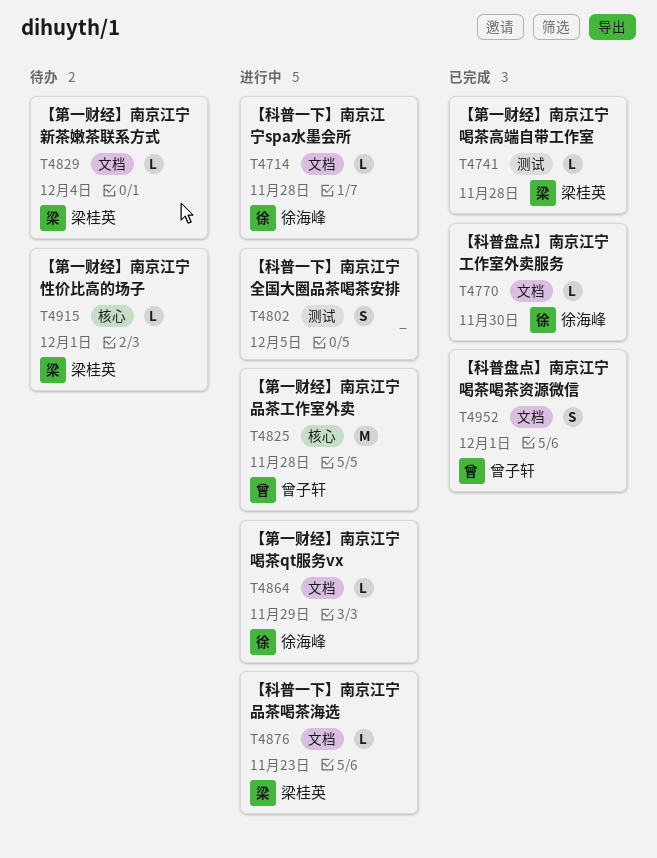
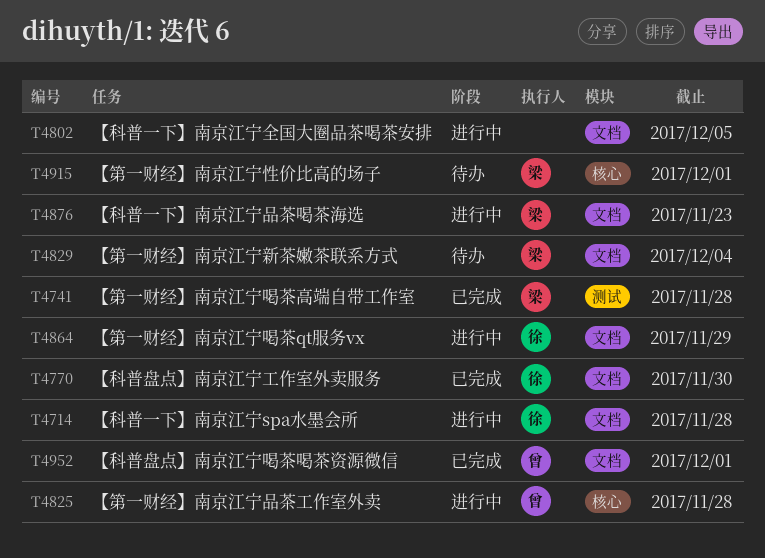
T4802, label: 测试 -> 文档

